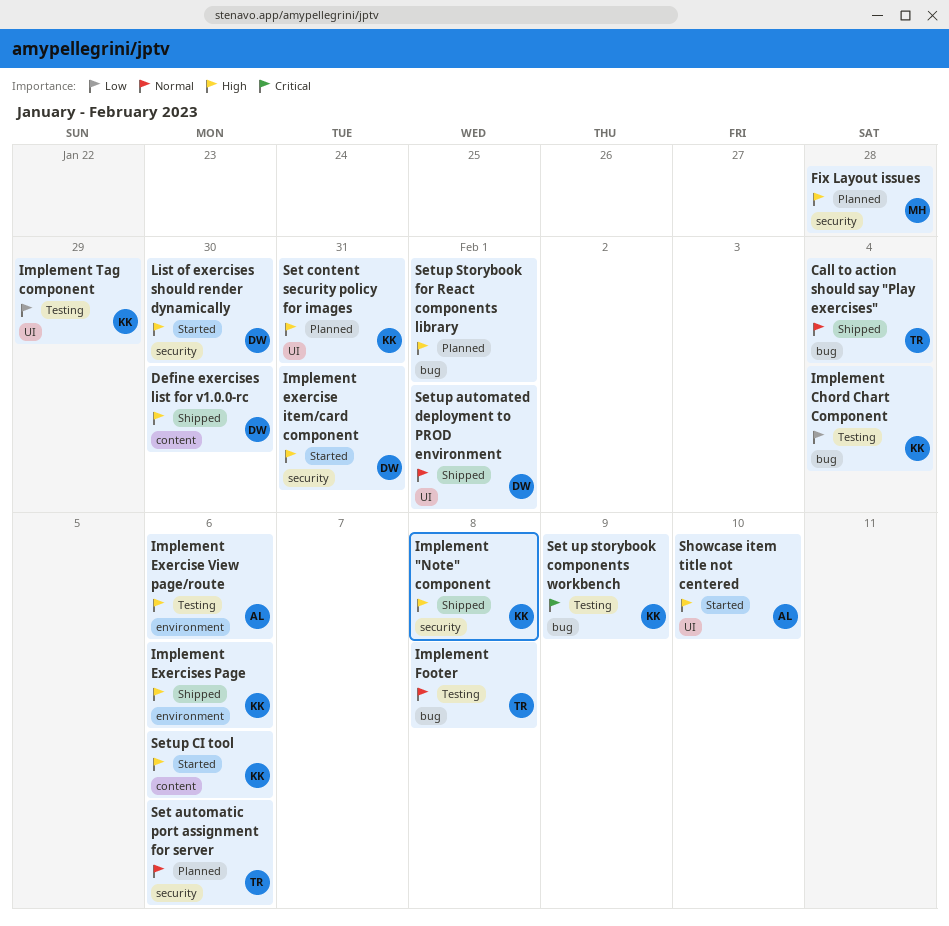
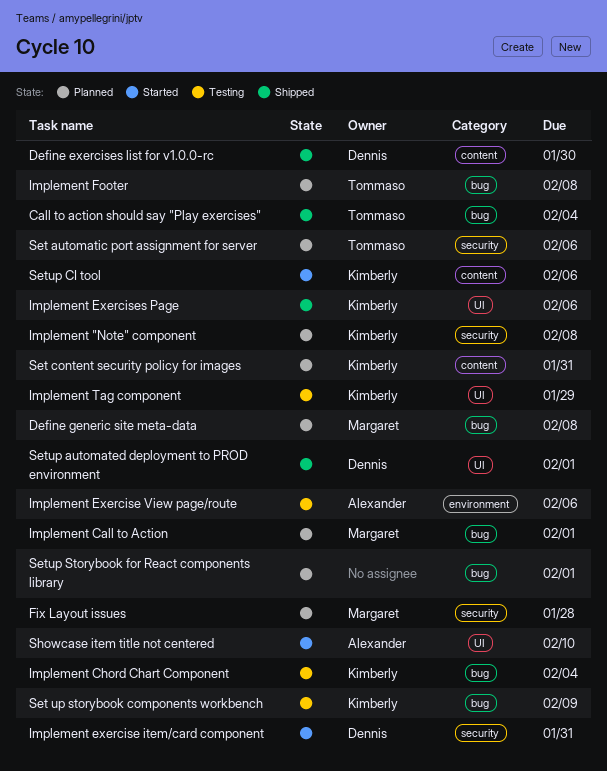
Define generic site meta-data: none -> present
Implement "Note" component, status: Shipped -> Planned
Implement Call to Action: none -> present
Implement Exercises Page, label: environment -> UI
Implement Footer, status: Testing -> Planned
List of exercises should render dynamically: present -> none
Set content security policy for images, label: UI -> content

